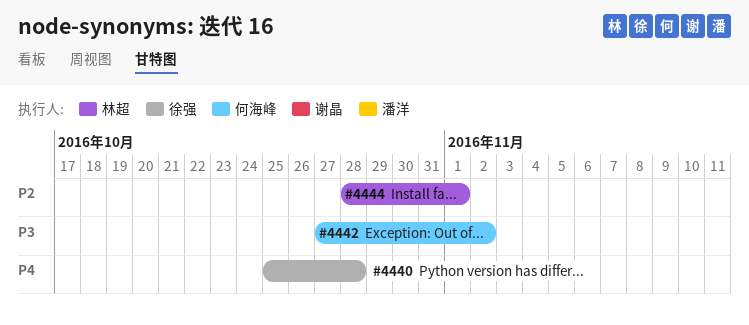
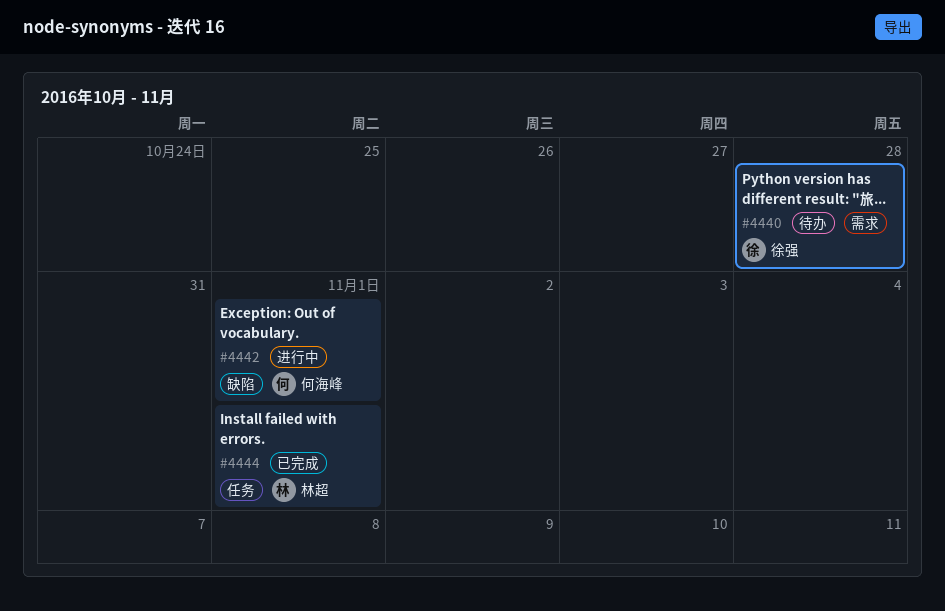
#4442, due: Nov 2 -> Nov 1

